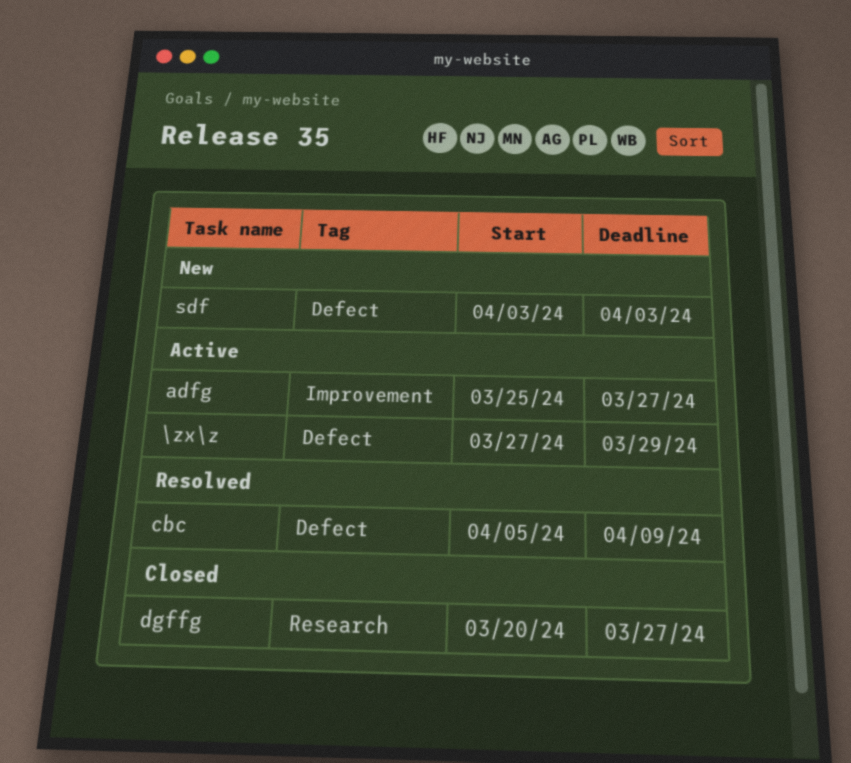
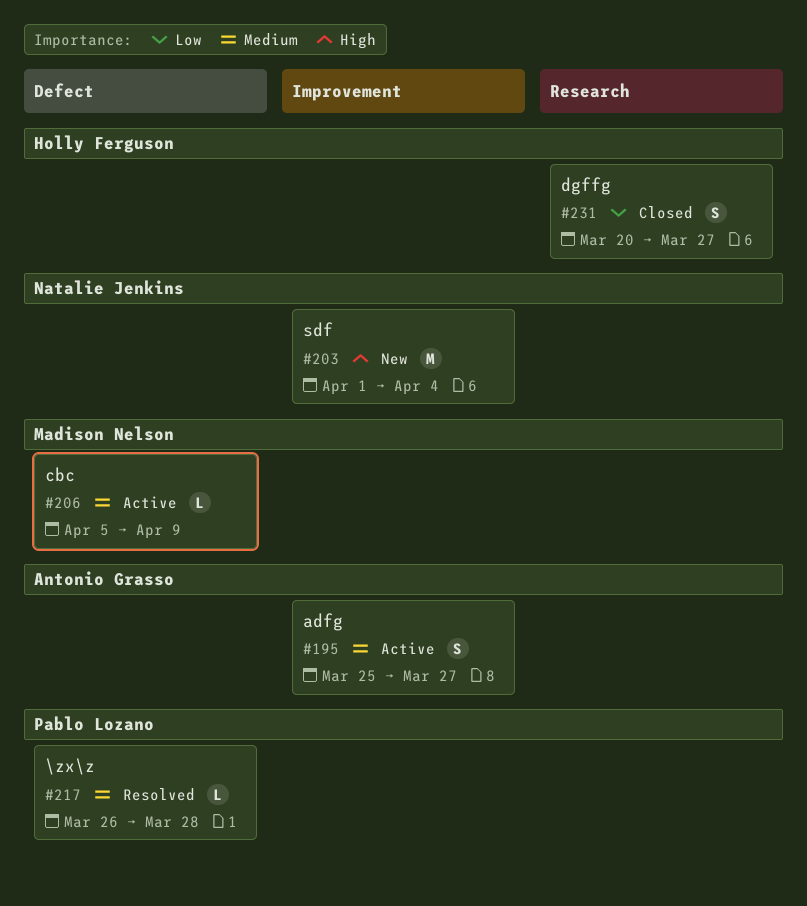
\zx\z, status: Active -> Resolved
\zx\z, start: Mar 27 -> Mar 26
\zx\z, due: Mar 29 -> Mar 28
cbc, status: Resolved -> Active
sdf, label: Defect -> Improvement
sdf, start: Apr 3 -> Apr 1
sdf, due: Apr 3 -> Apr 4

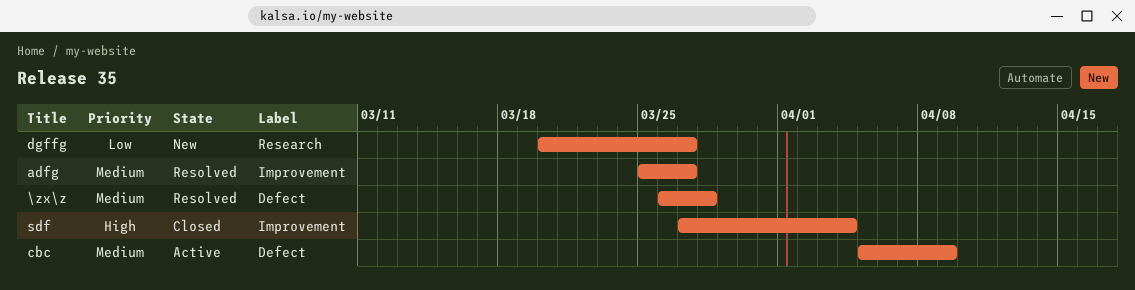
adfg, status: Active -> Resolved
dgffg, status: Closed -> New
sdf, status: New -> Closed
sdf, start: Apr 1 -> Mar 27

